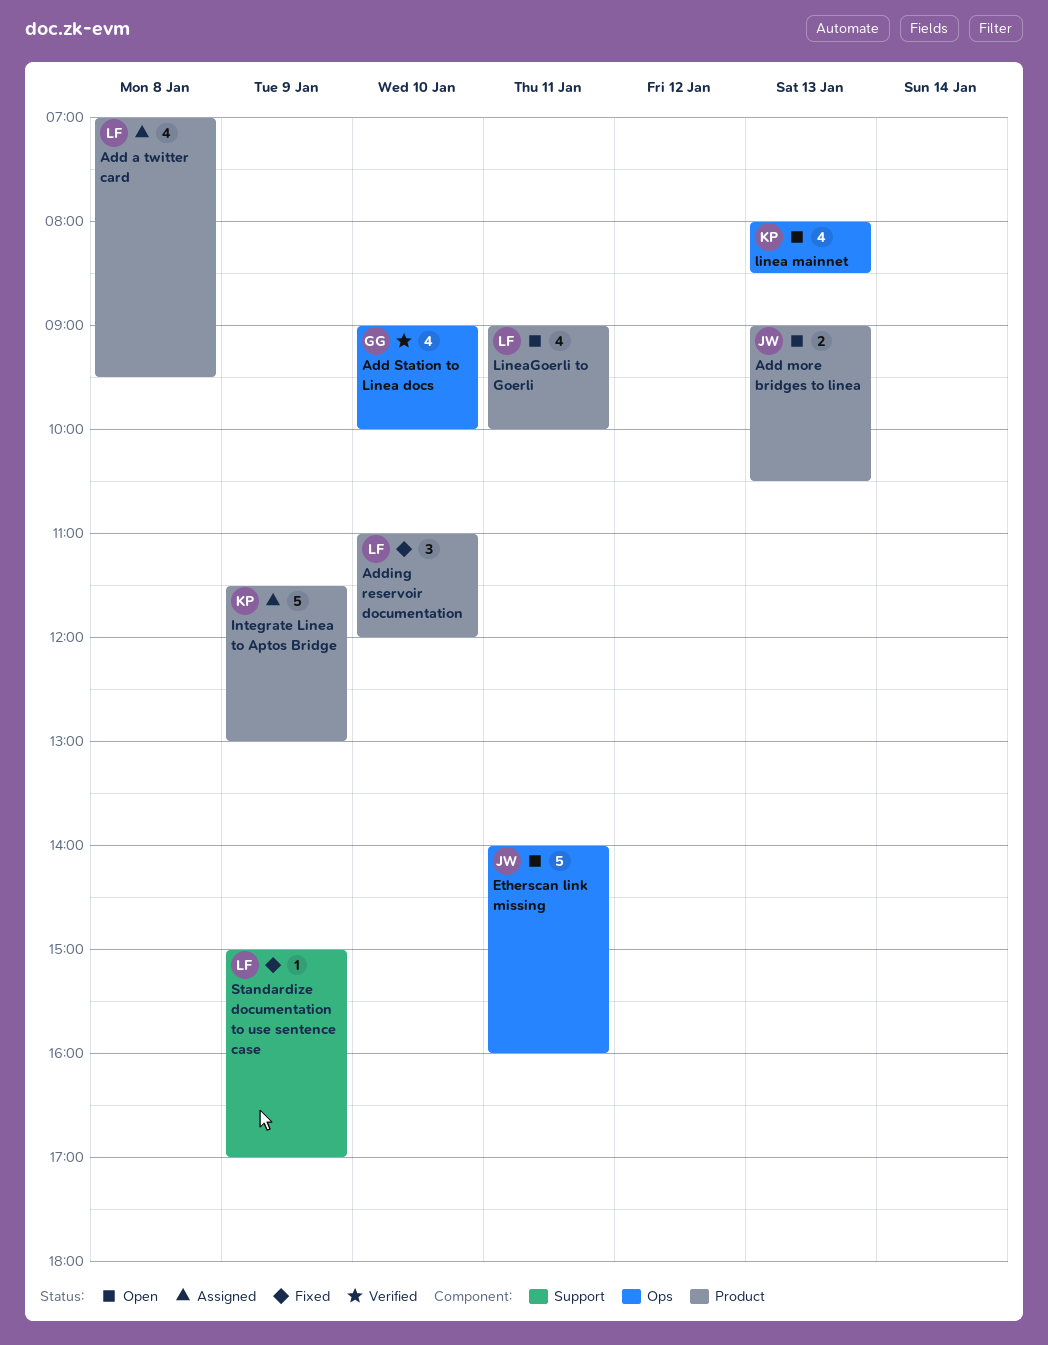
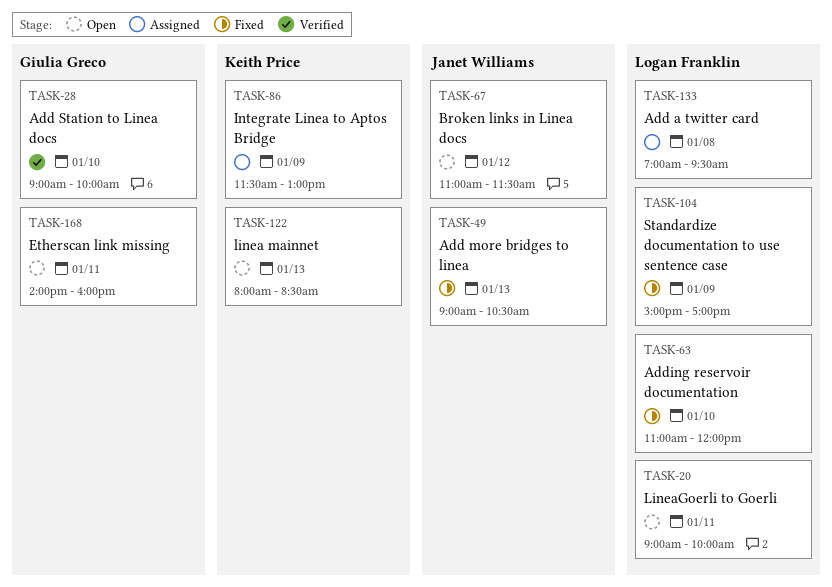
Add more bridges to linea, status: Open -> Fixed
Broken links in Linea docs: none -> present
Etherscan link missing, owner: Janet Williams -> Giulia Greco

